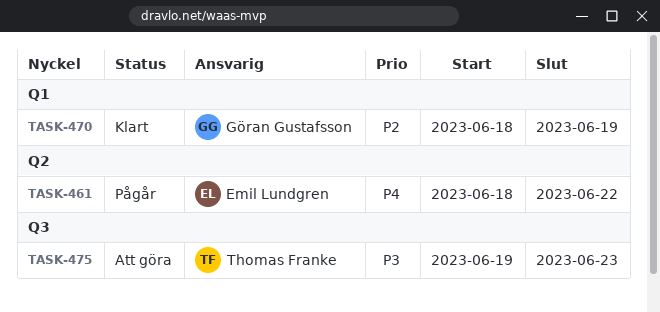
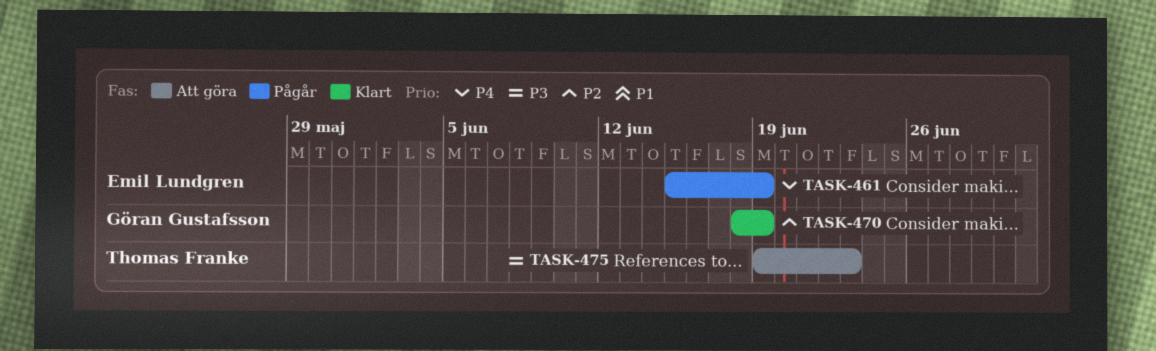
TASK-461, start: Jun 18 -> Jun 15
TASK-461, due: Jun 22 -> Jun 19

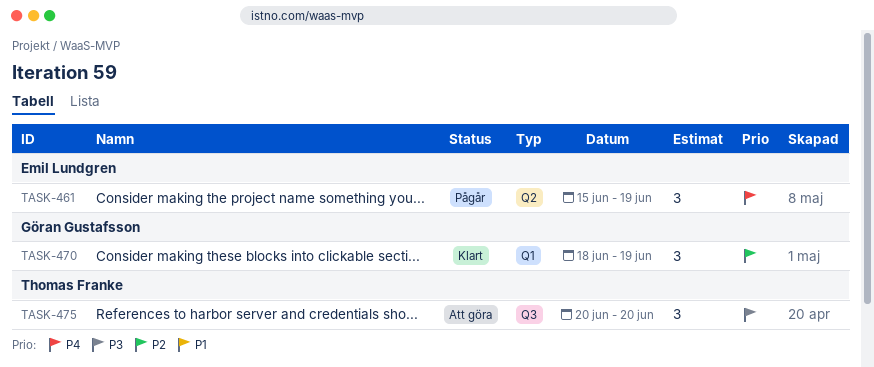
TASK-475, start: Jun 19 -> Jun 20
TASK-475, due: Jun 23 -> Jun 20

